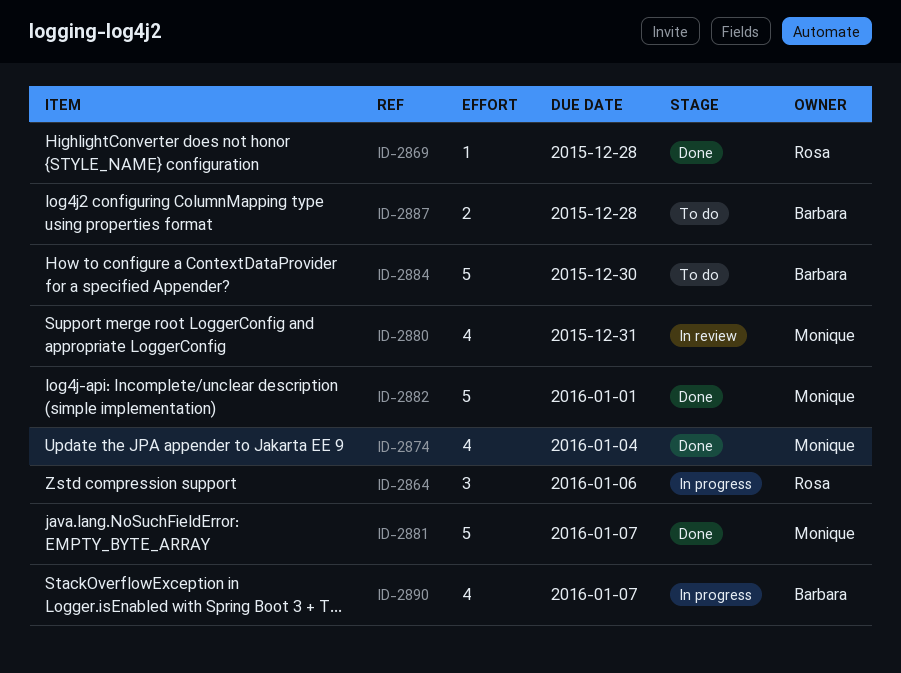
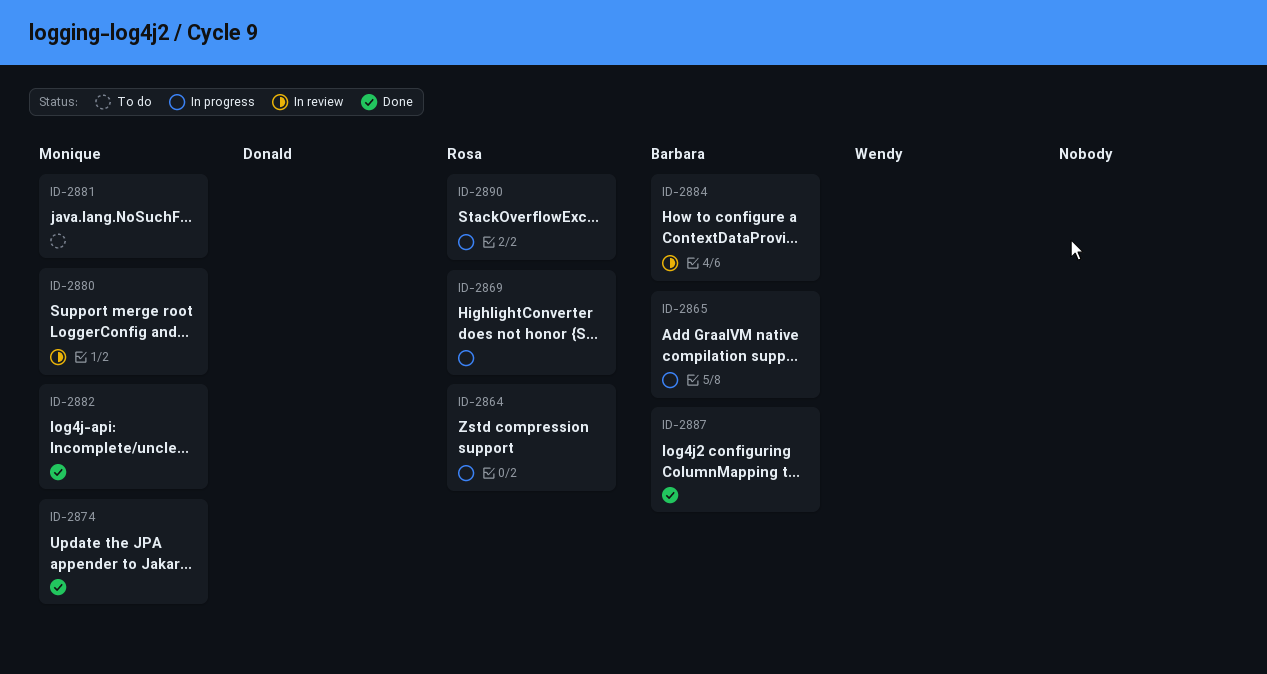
ID-2865: none -> present
ID-2869, status: Done -> In progress
ID-2881, status: Done -> To do
ID-2884, status: To do -> In review
ID-2887, status: To do -> Done
ID-2890, owner: Barbara -> Rosa

